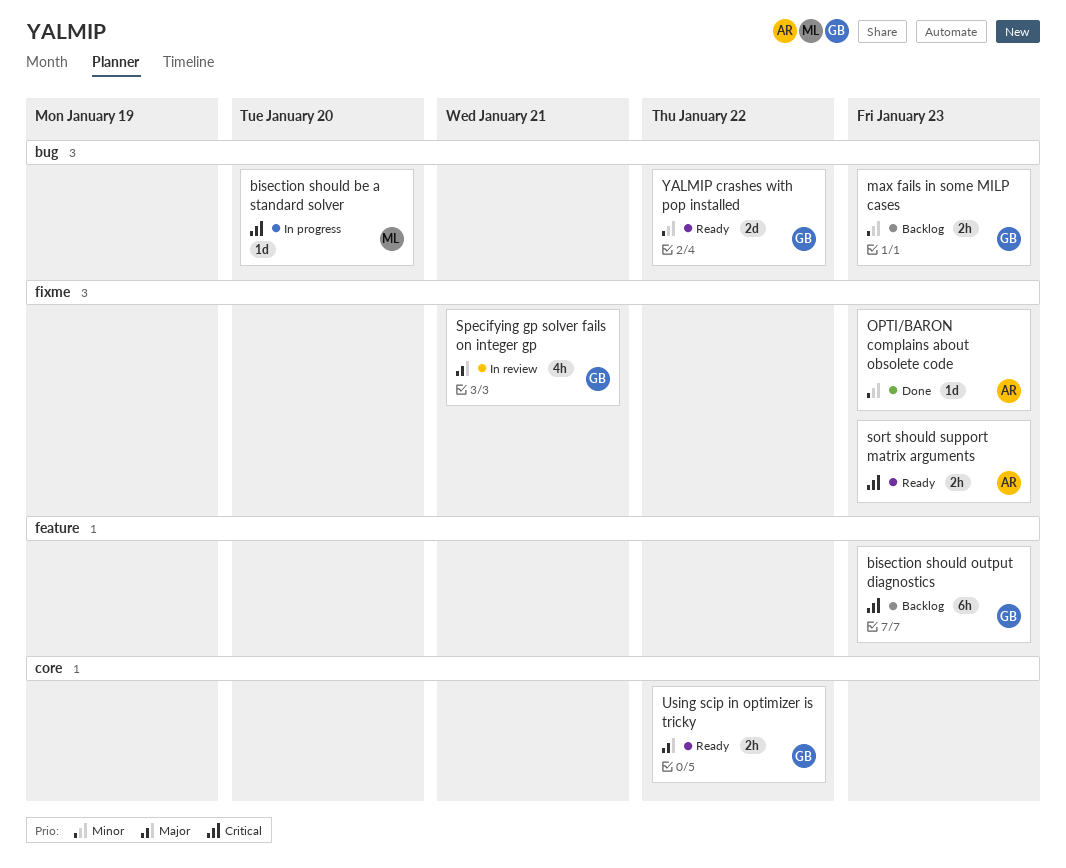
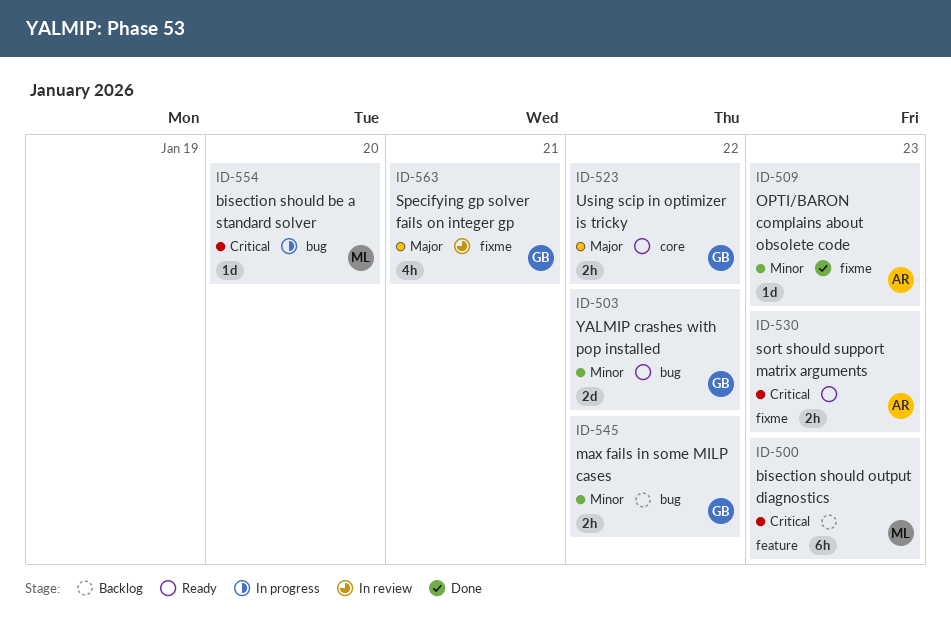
bisection should output diagnostics, owner: GB -> ML
max fails in some MILP cases, due: Jan 23 -> Jan 22

